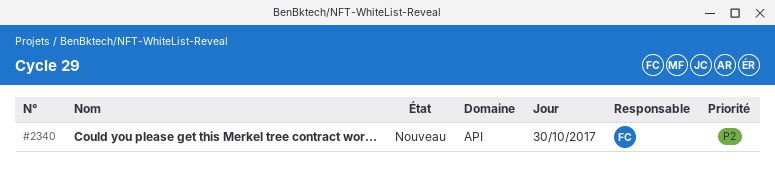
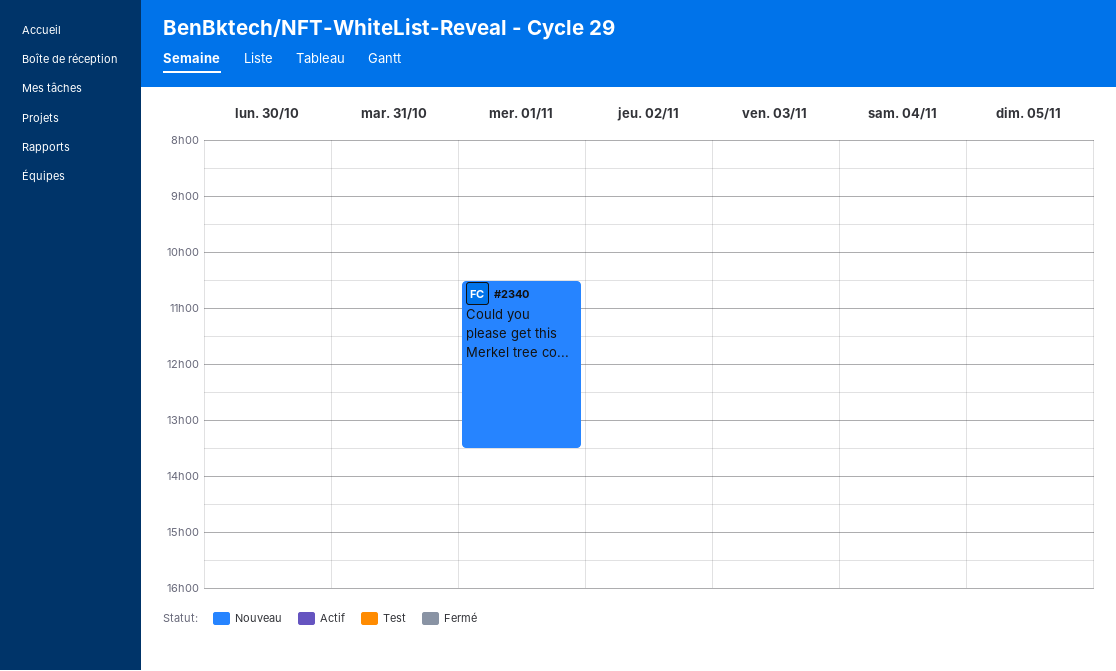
#2340, day: Oct 30 -> Nov 1

